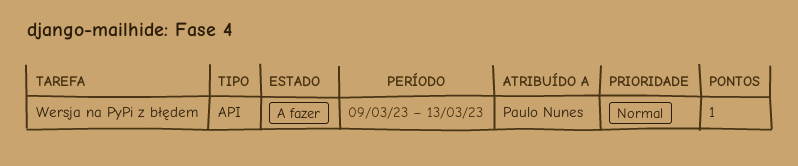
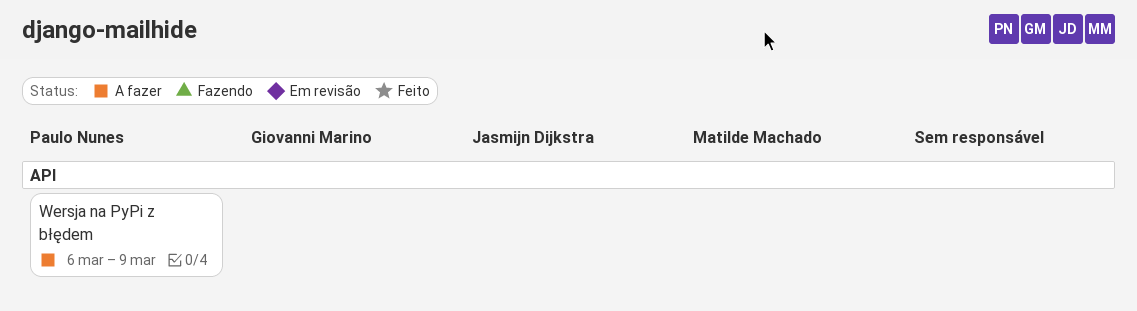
Wersja na PyPi z błędem, start: Mar 9 -> Mar 6
Wersja na PyPi z błędem, due: Mar 13 -> Mar 9

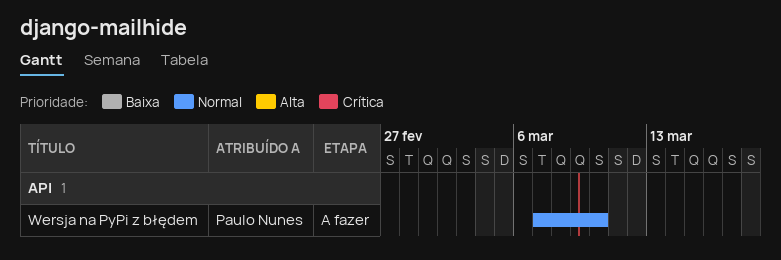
Wersja na PyPi z błędem, start: Mar 6 -> Mar 7
Wersja na PyPi z błędem, due: Mar 9 -> Mar 10

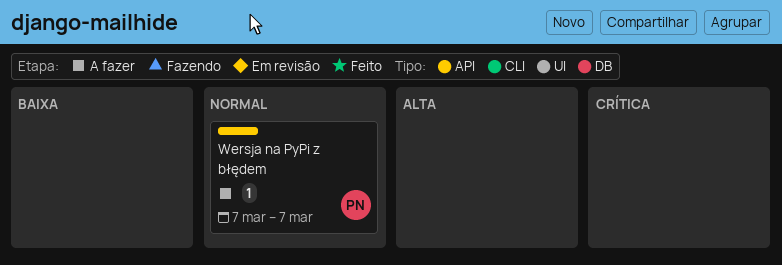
Wersja na PyPi z błędem, due: Mar 10 -> Mar 7

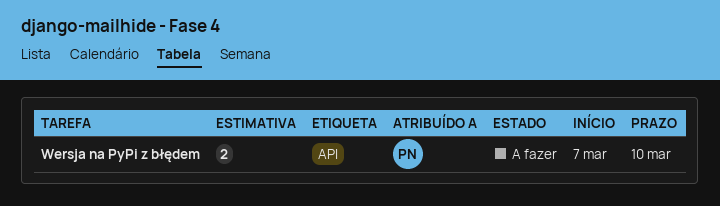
Wersja na PyPi z błędem, estimate: 1 -> 2
Wersja na PyPi z błędem, due: Mar 7 -> Mar 10

